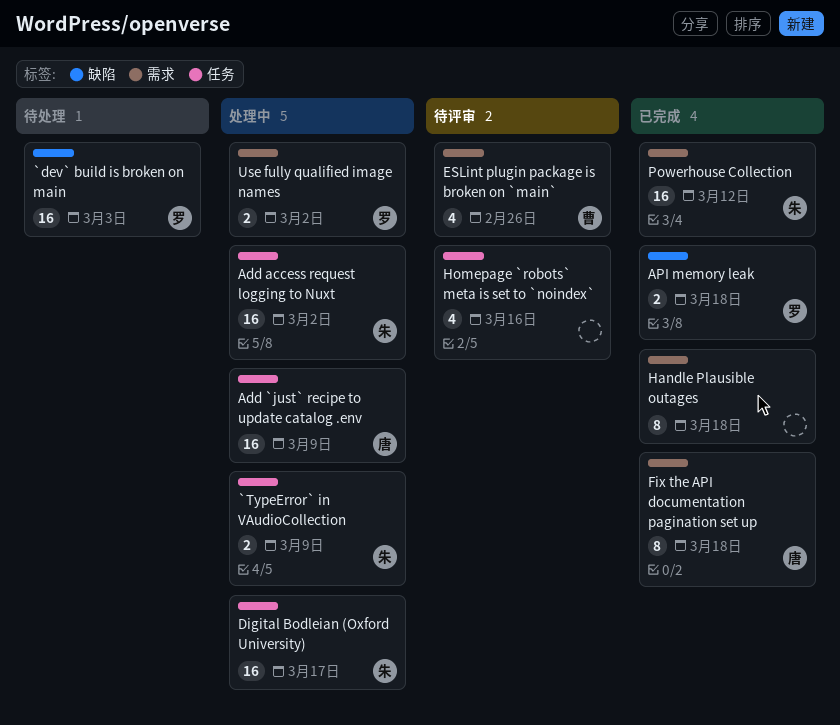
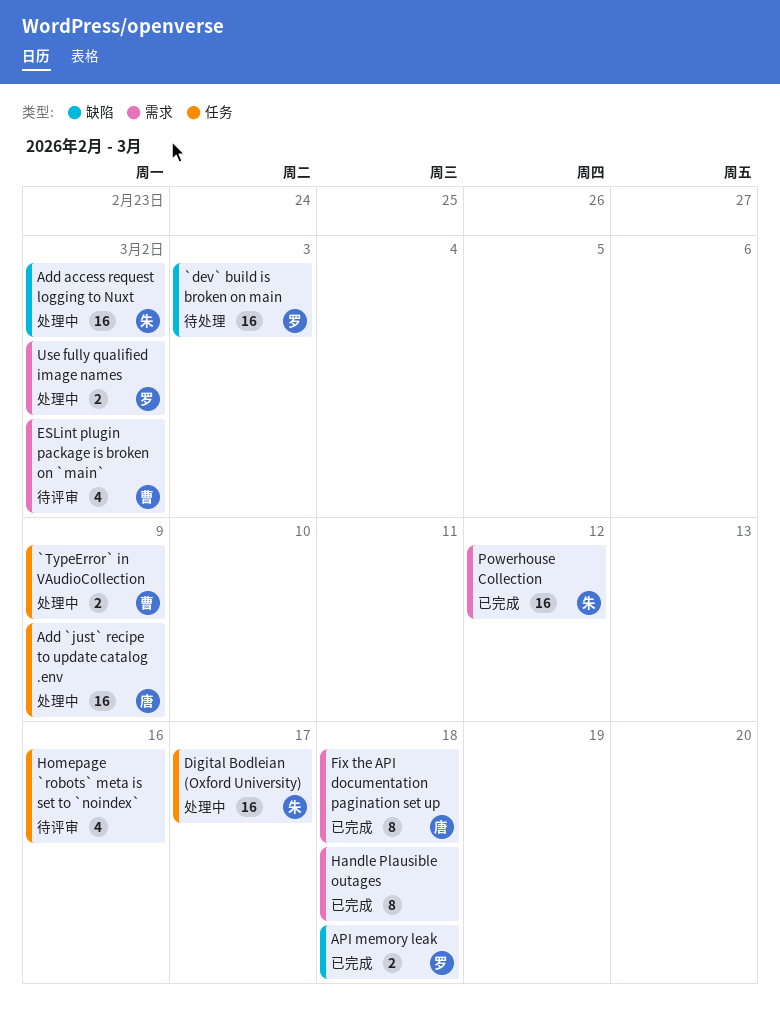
`TypeError` in VAudioCollection, owner: 朱 -> 曹
Add access request logging to Nuxt, label: 任务 -> 缺陷
ESLint plugin package is broken on `main`, due: Feb 26 -> Mar 2

